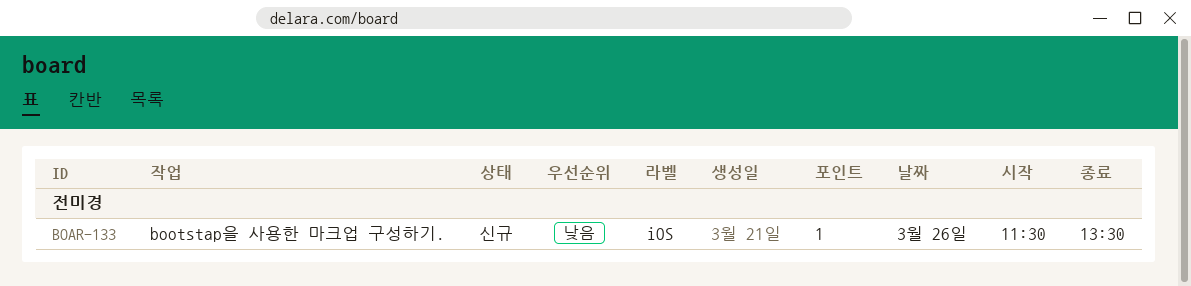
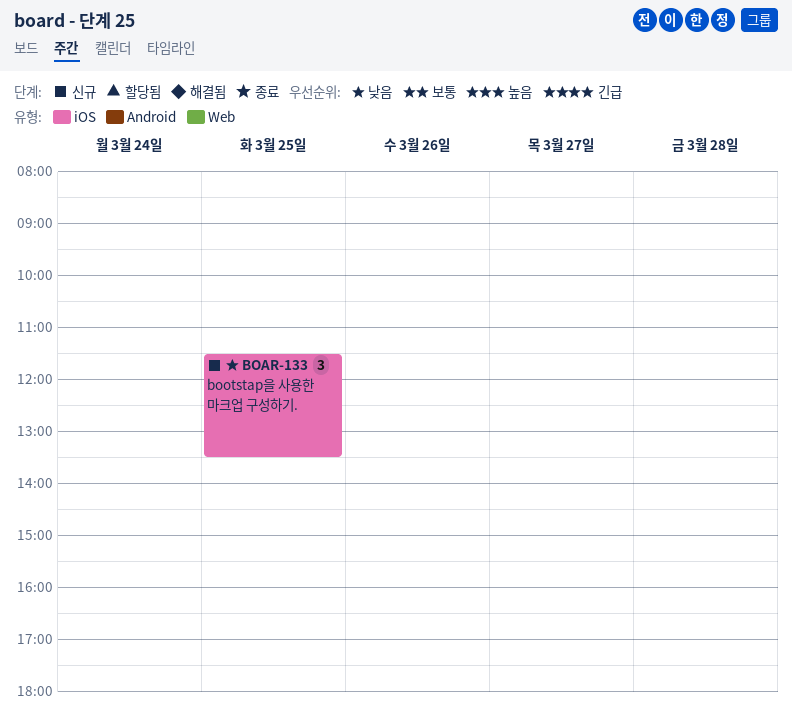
BOAR-133, estimate: 1 -> 3
BOAR-133, day: Mar 26 -> Mar 25

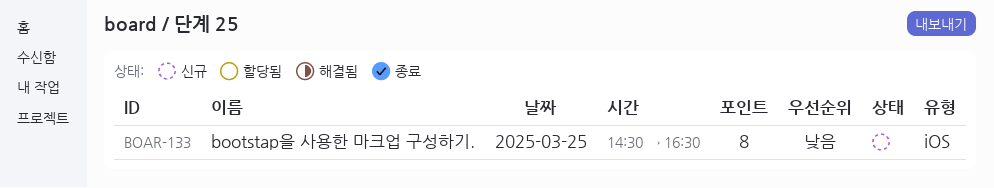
BOAR-133, estimate: 3 -> 8
BOAR-133, begins: 11:30 -> 14:30
BOAR-133, ends: 13:30 -> 16:30

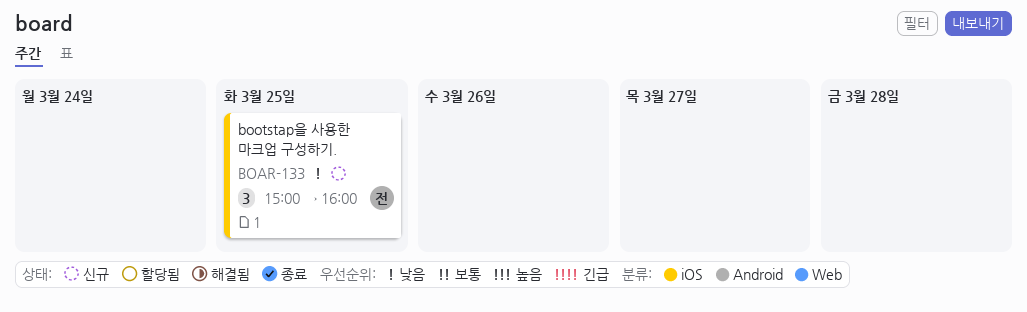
BOAR-133, estimate: 8 -> 3
BOAR-133, begins: 14:30 -> 15:00
BOAR-133, ends: 16:30 -> 16:00

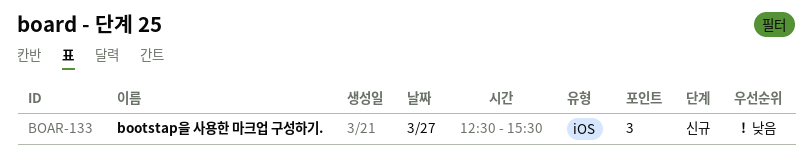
BOAR-133, day: Mar 25 -> Mar 27
BOAR-133, begins: 15:00 -> 12:30
BOAR-133, ends: 16:00 -> 15:30

